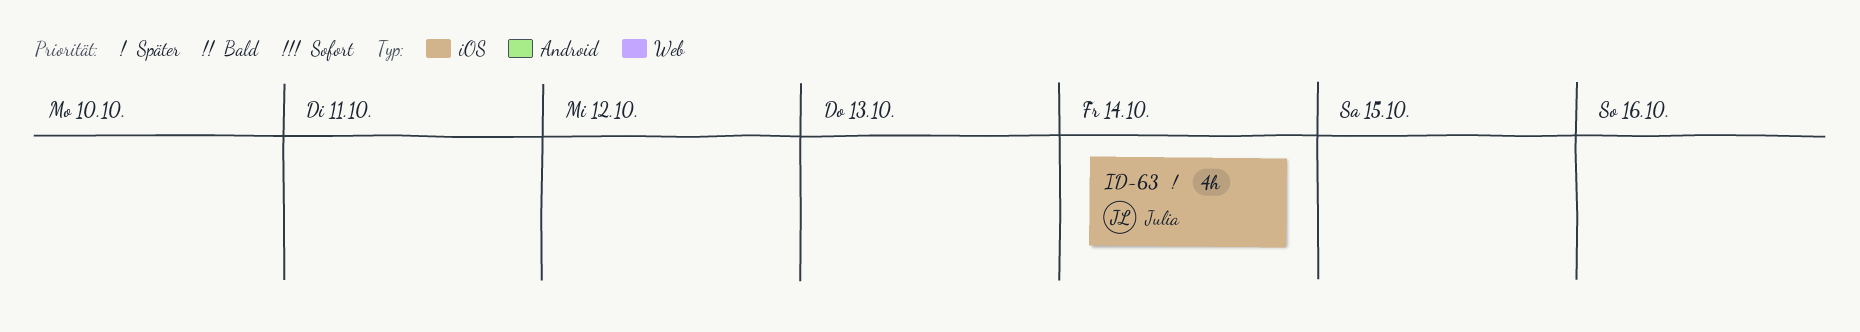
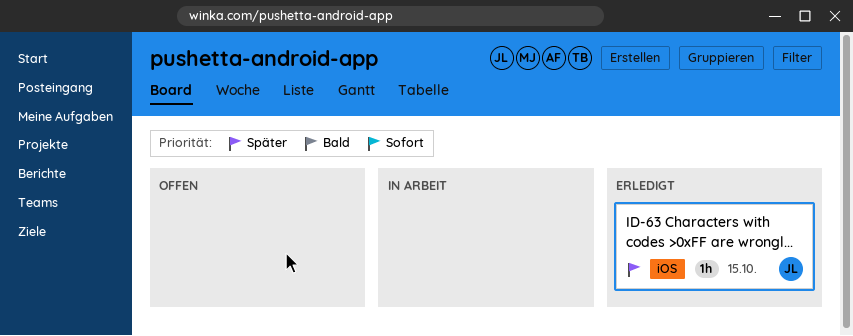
ID-63, estimate: 4h -> 1h
ID-63, due: Oct 14 -> Oct 15

